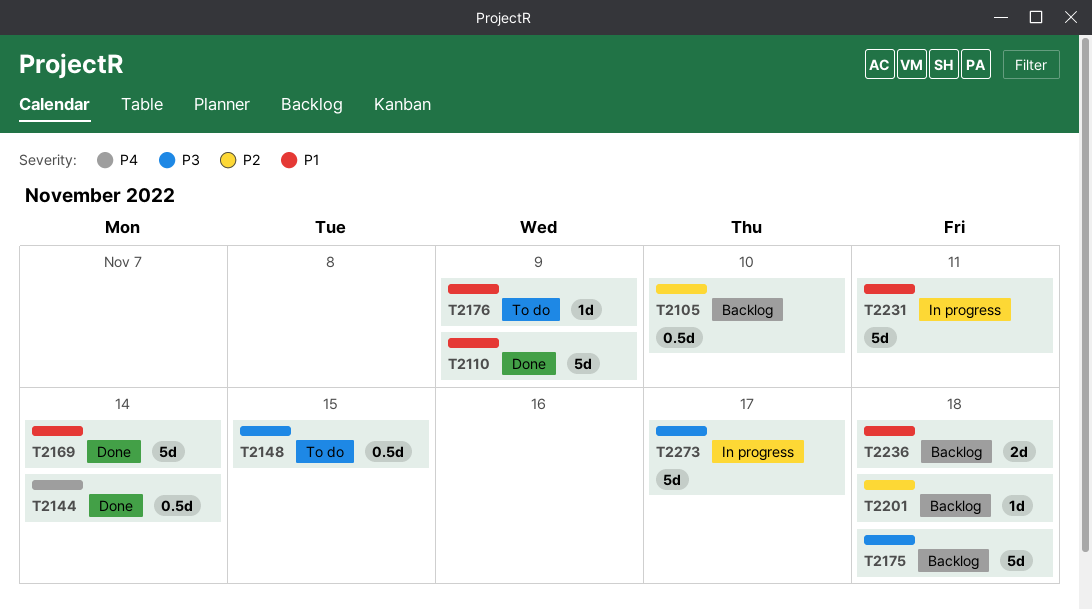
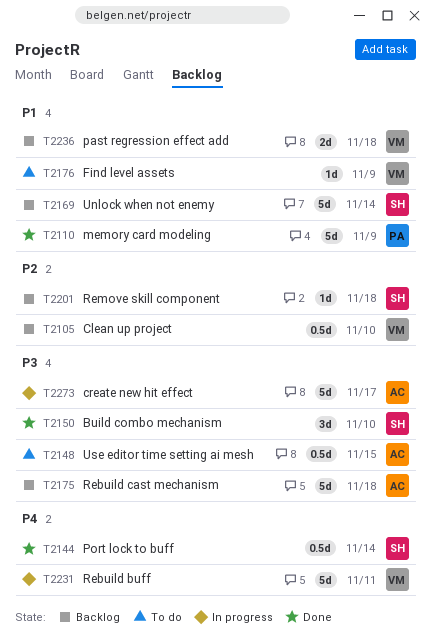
T2150: none -> present
T2169, status: Done -> Backlog
T2231, priority: P1 -> P4

